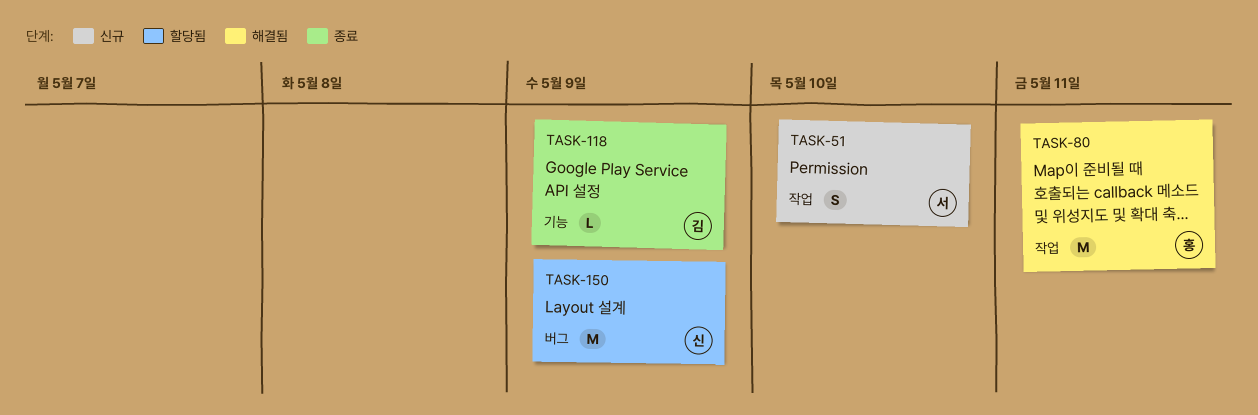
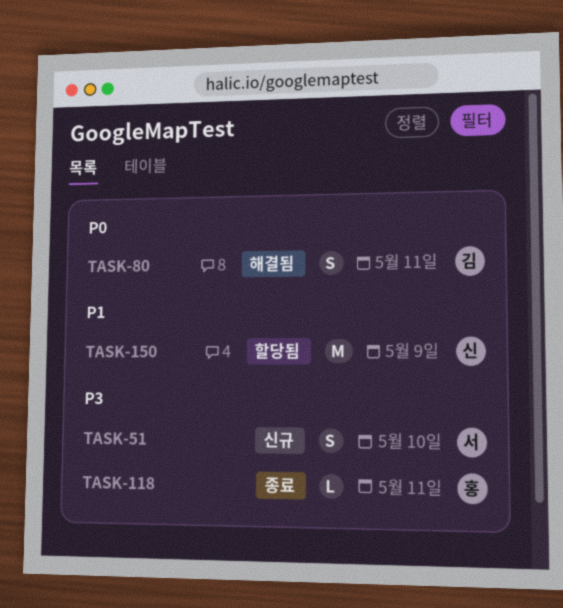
TASK-80, owner: 홍 -> 김
TASK-80, estimate: M -> S
TASK-118, owner: 김 -> 홍
TASK-118, due: May 9 -> May 11

